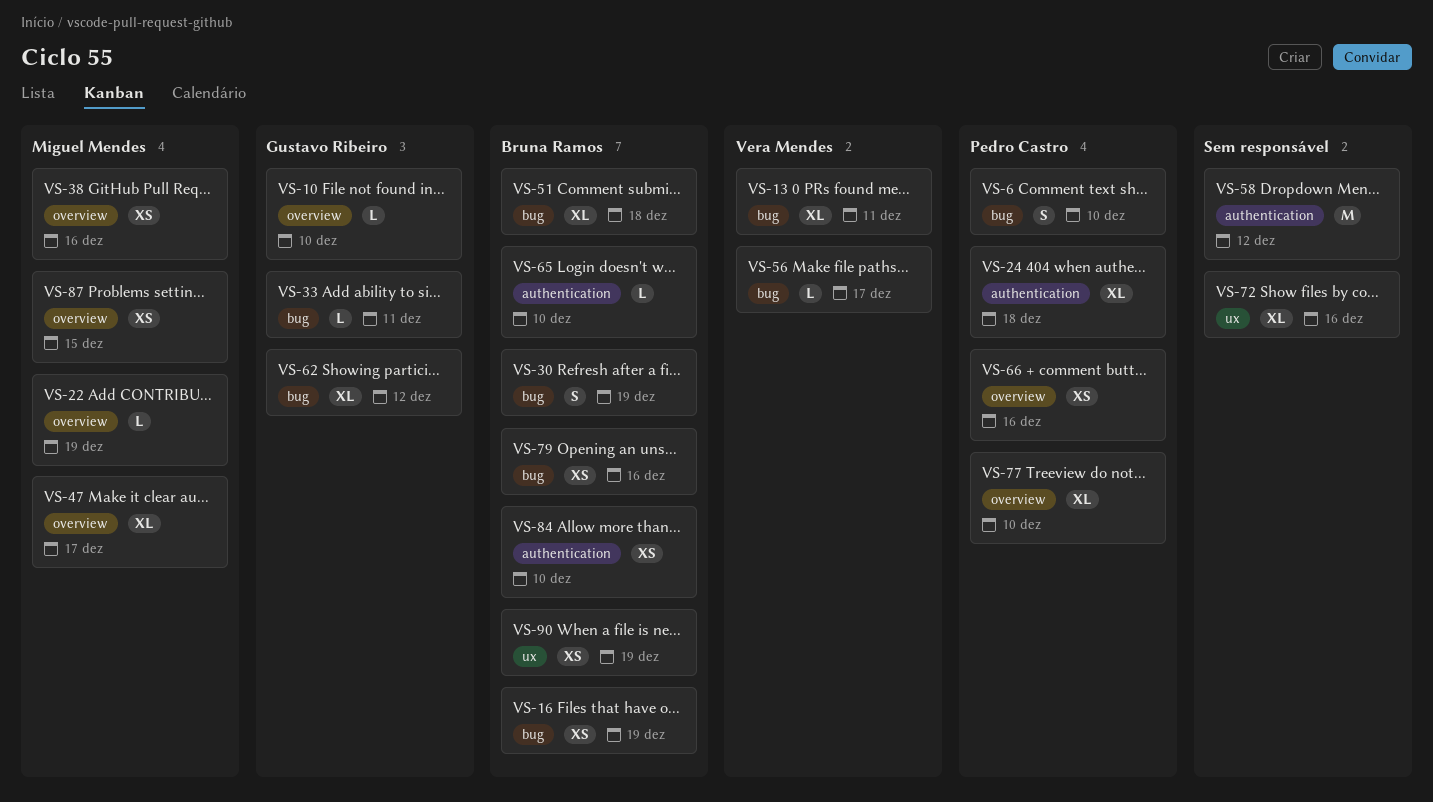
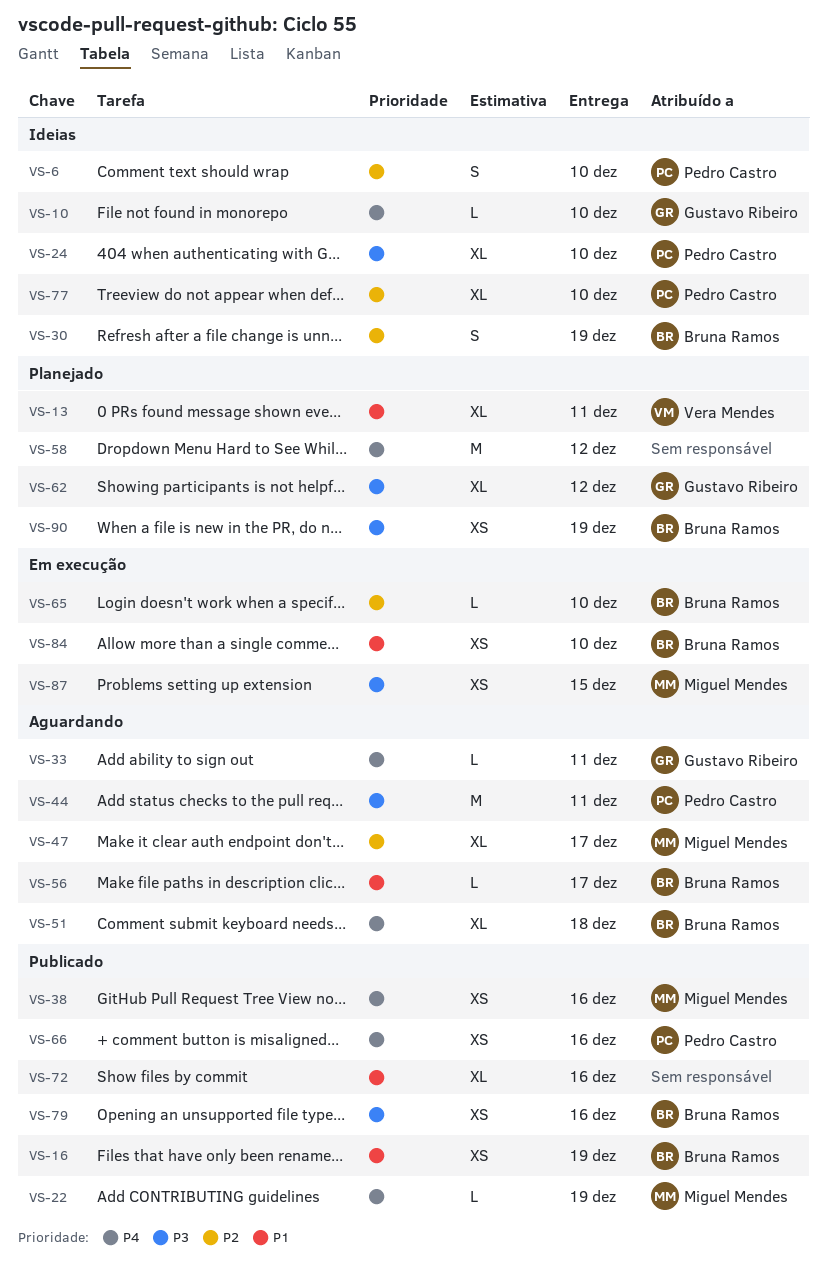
VS-24, due: Dec 18 -> Dec 10
VS-44: none -> present
VS-56, owner: Vera Mendes -> Bruna Ramos

